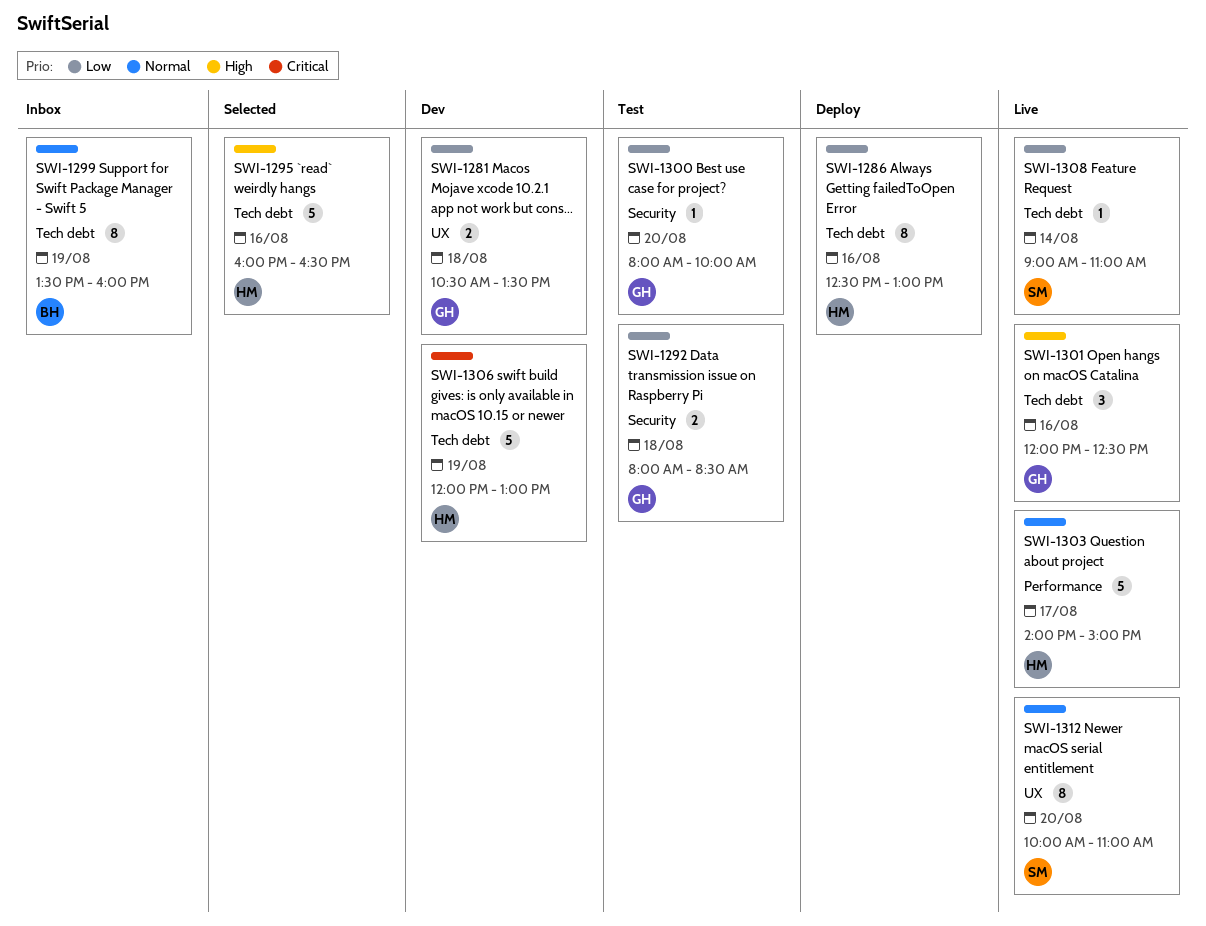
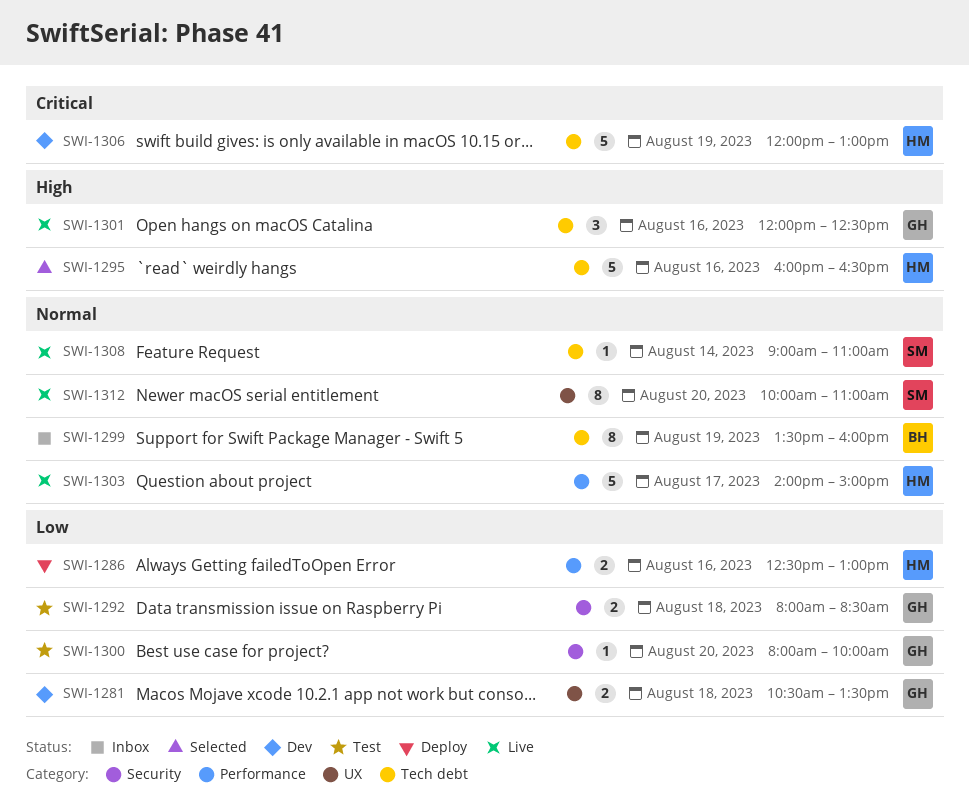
SWI-1286, label: Tech debt -> Performance
SWI-1286, estimate: 8 -> 2
SWI-1308, priority: Low -> Normal

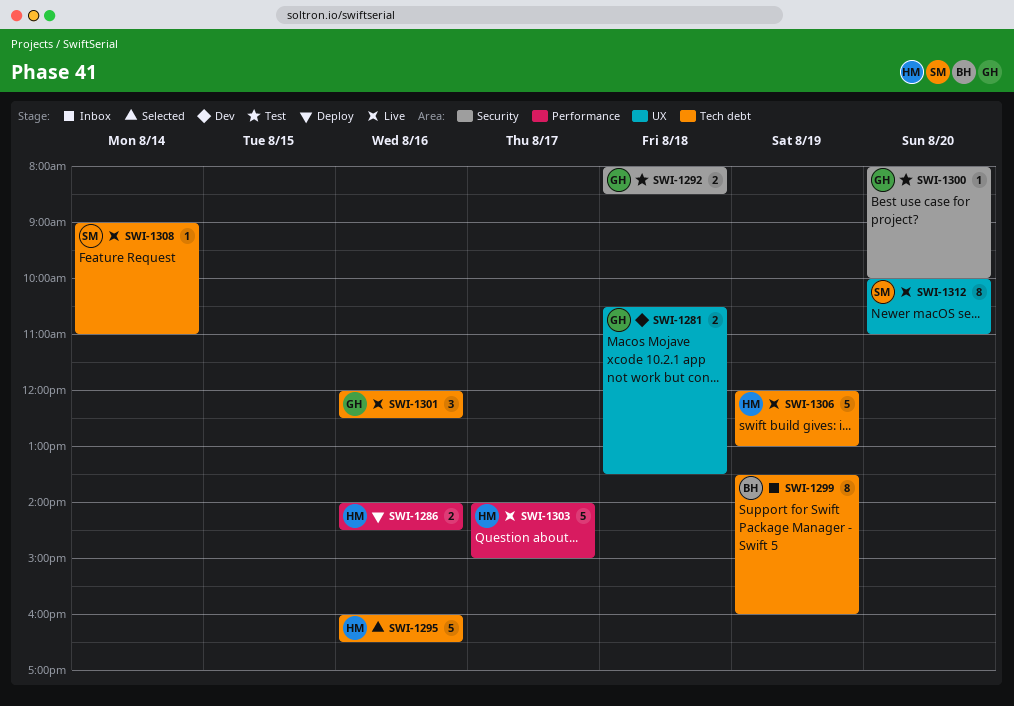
SWI-1286, begins: 12:30 -> 14:00
SWI-1286, ends: 13:00 -> 14:30
SWI-1306, status: Dev -> Live

